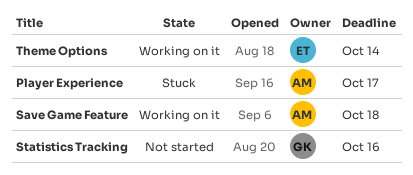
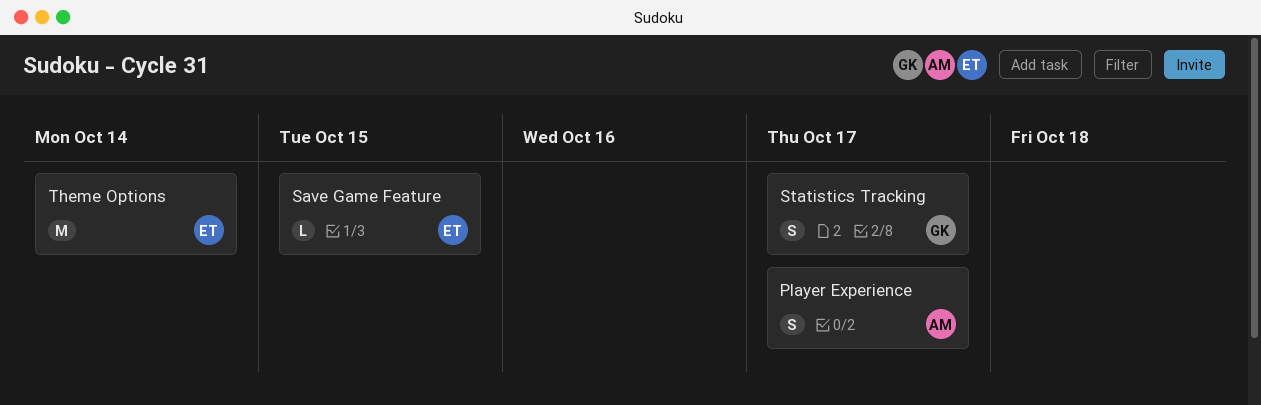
Save Game Feature, owner: AM -> ET
Save Game Feature, due: Oct 18 -> Oct 15
Statistics Tracking, due: Oct 16 -> Oct 17

